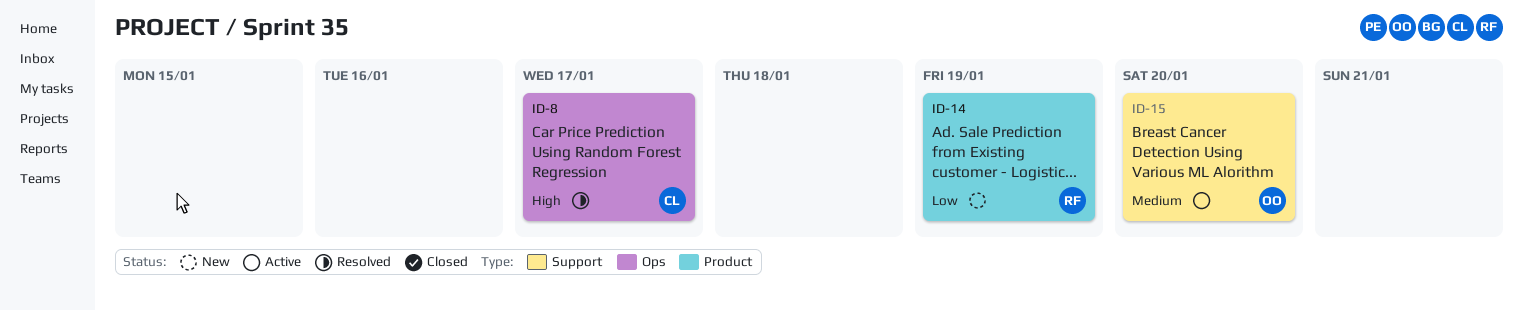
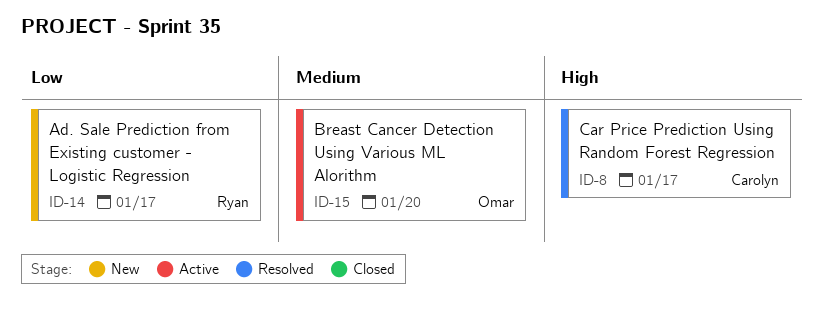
ID-14, due: Jan 19 -> Jan 17

